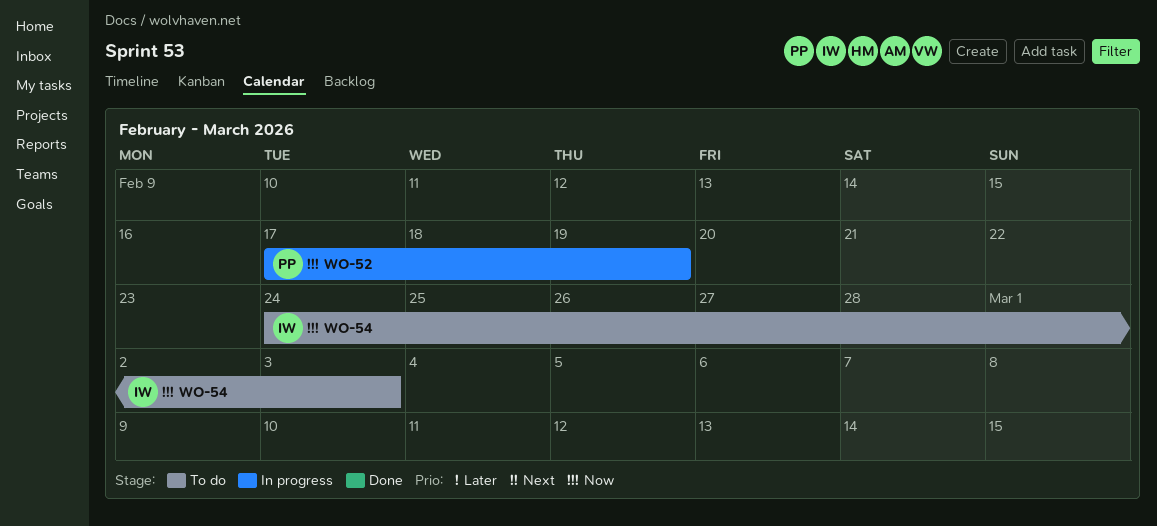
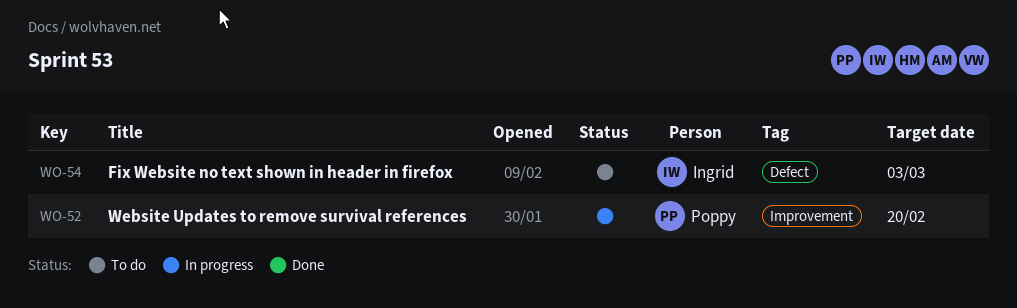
WO-52, due: Feb 19 -> Feb 20

